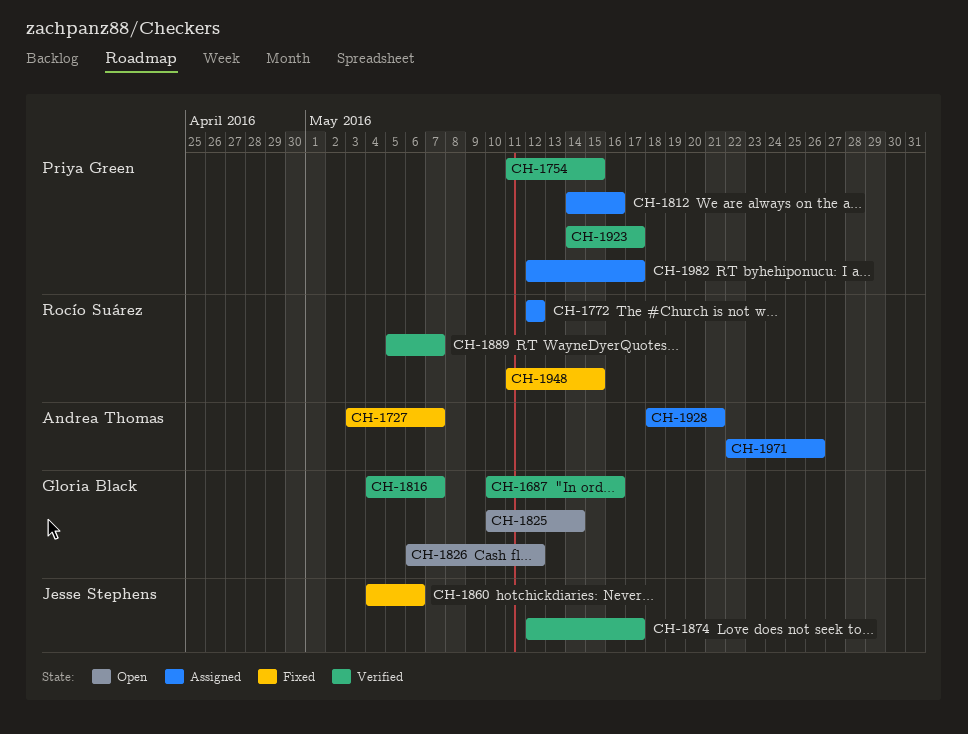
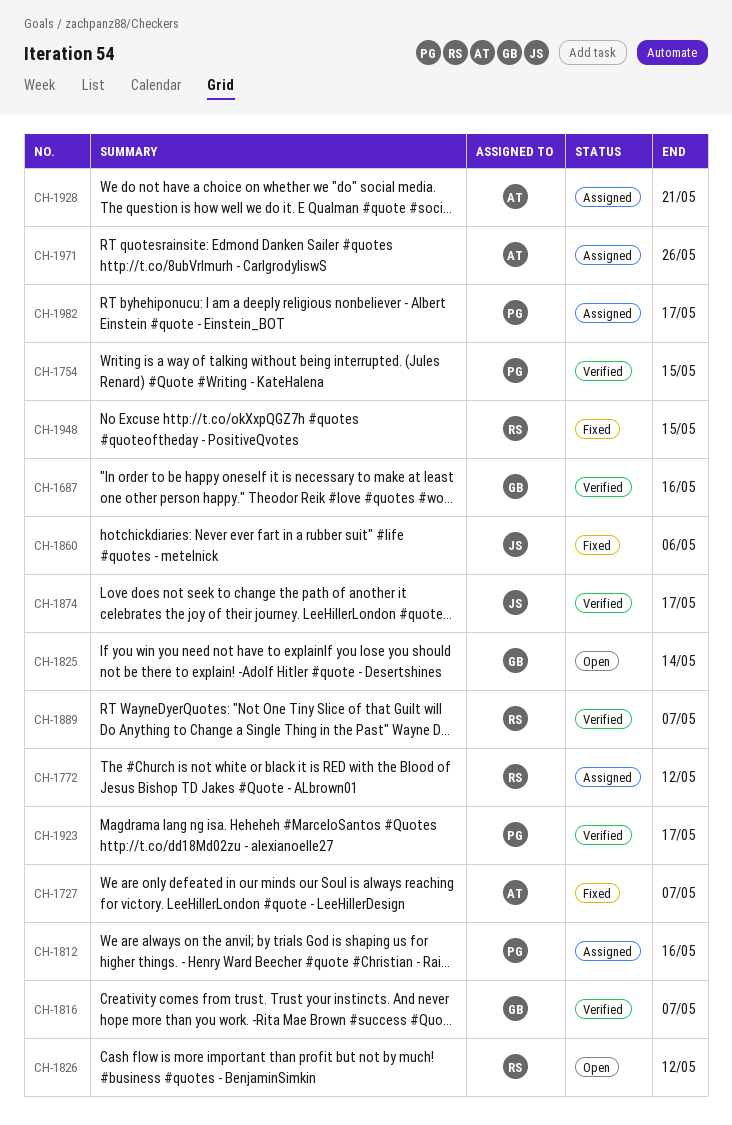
CH-1826, owner: Gloria Black -> Rocío Suárez

